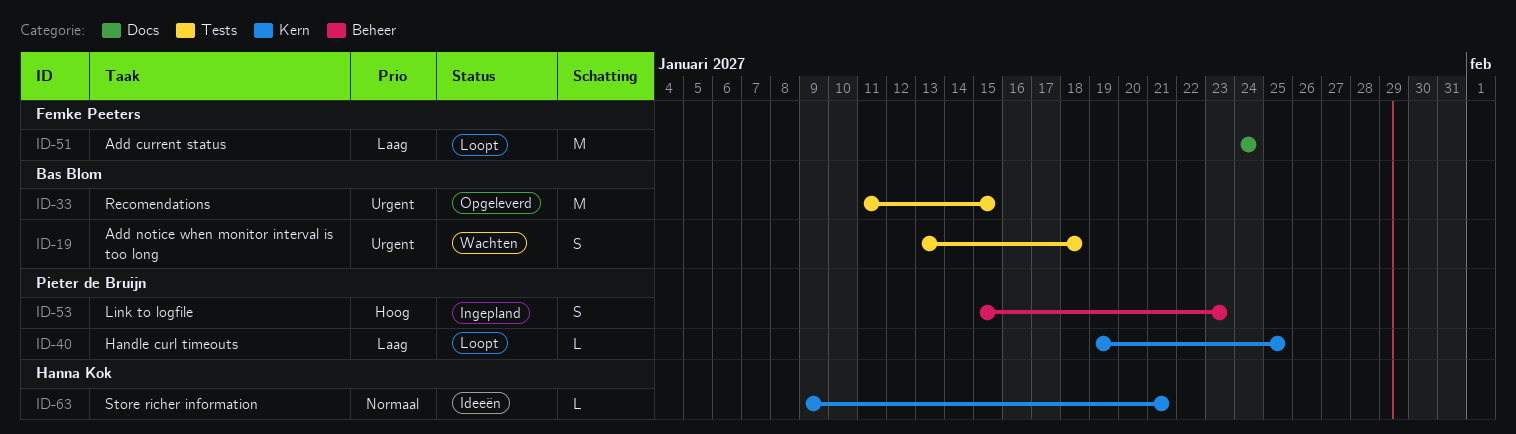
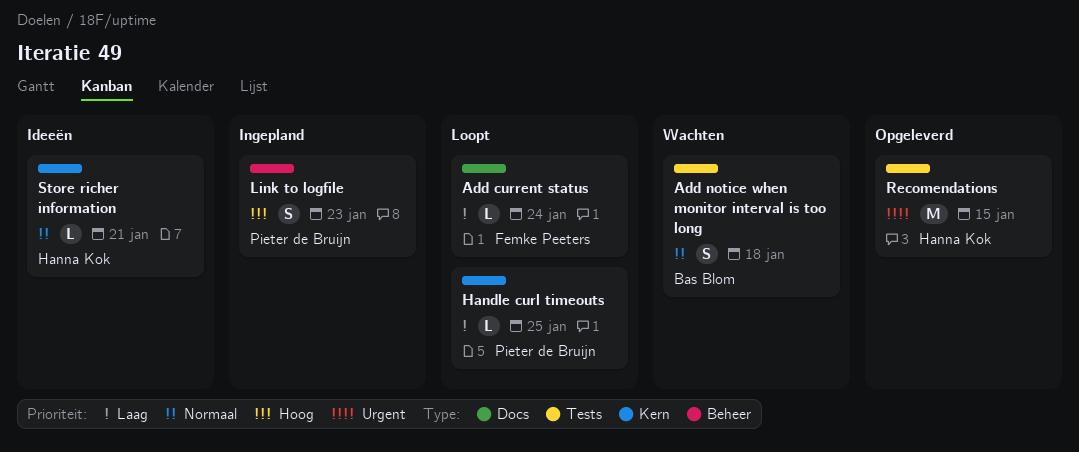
Add current status, estimate: M -> L
Add notice when monitor interval is too long, priority: Urgent -> Normaal
Recomendations, owner: Bas Blom -> Hanna Kok

